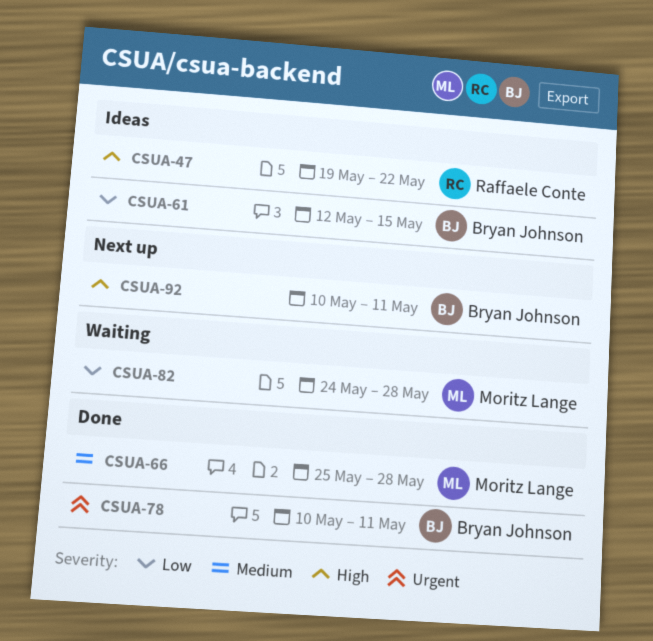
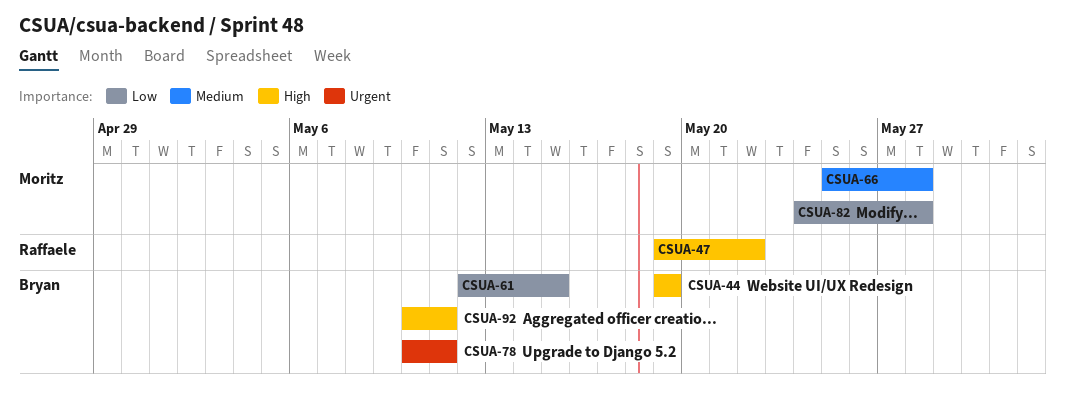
CSUA-44: none -> present

